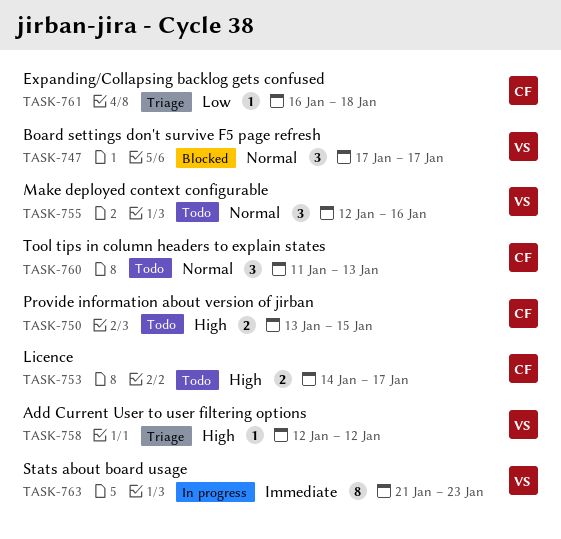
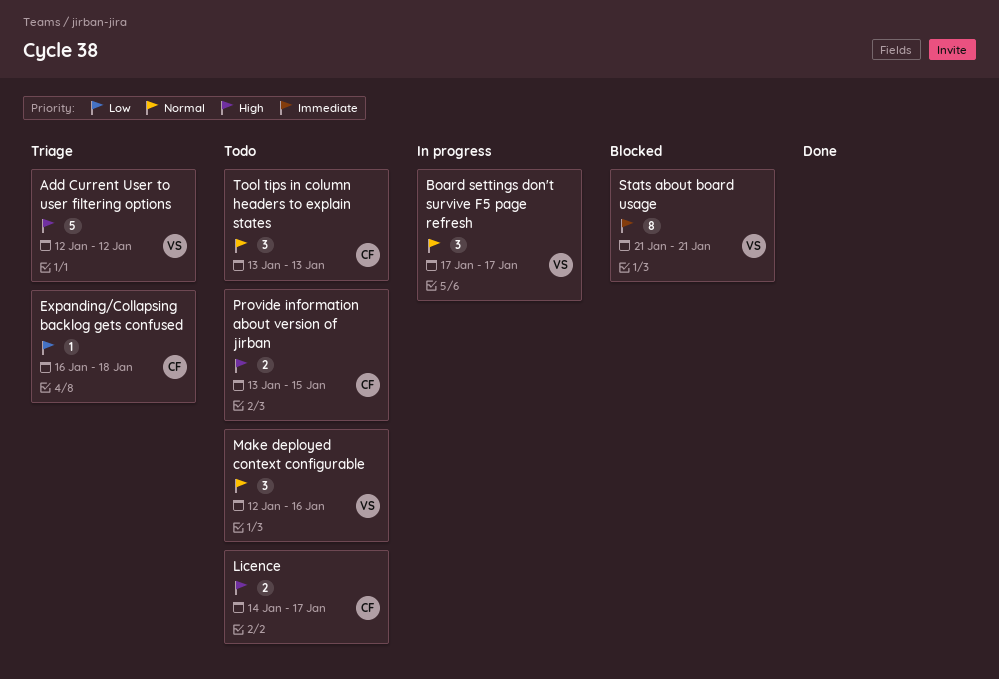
Add Current User to user filtering options, estimate: 1 -> 5
Board settings don't survive F5 page refresh, status: Blocked -> In progress
Stats about board usage, status: In progress -> Blocked
Stats about board usage, due: Jan 23 -> Jan 21
Tool tips in column headers to explain states, start: Jan 11 -> Jan 13

